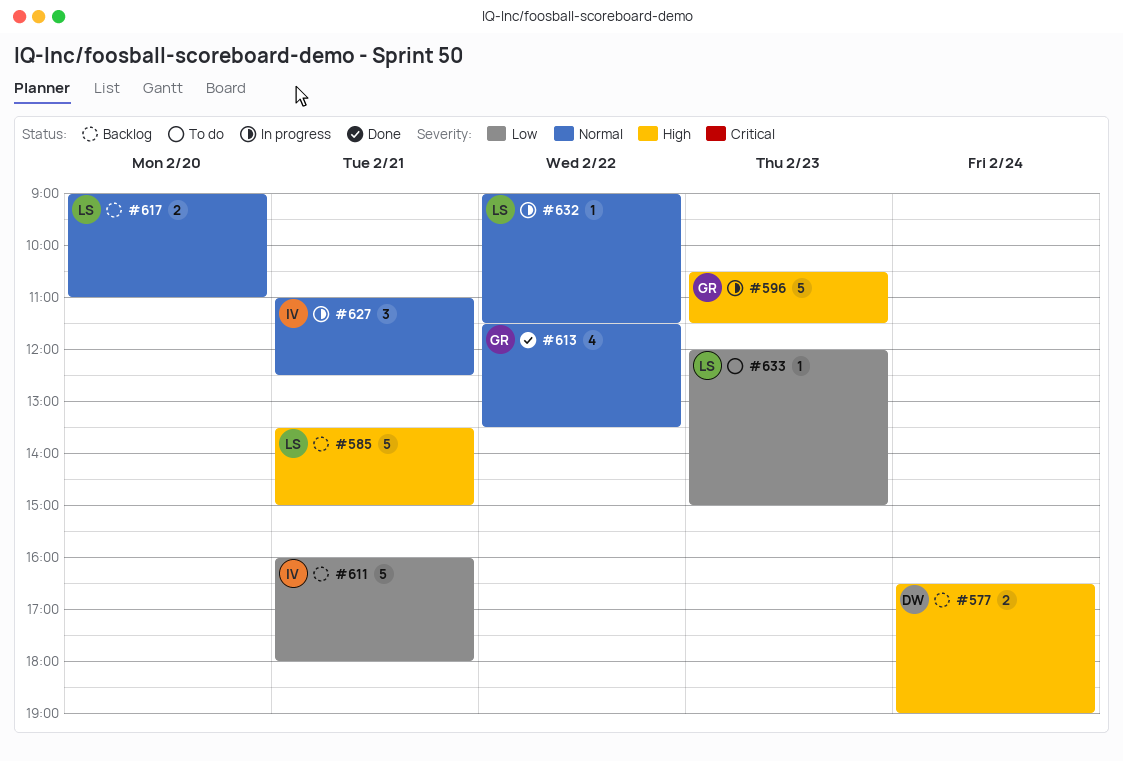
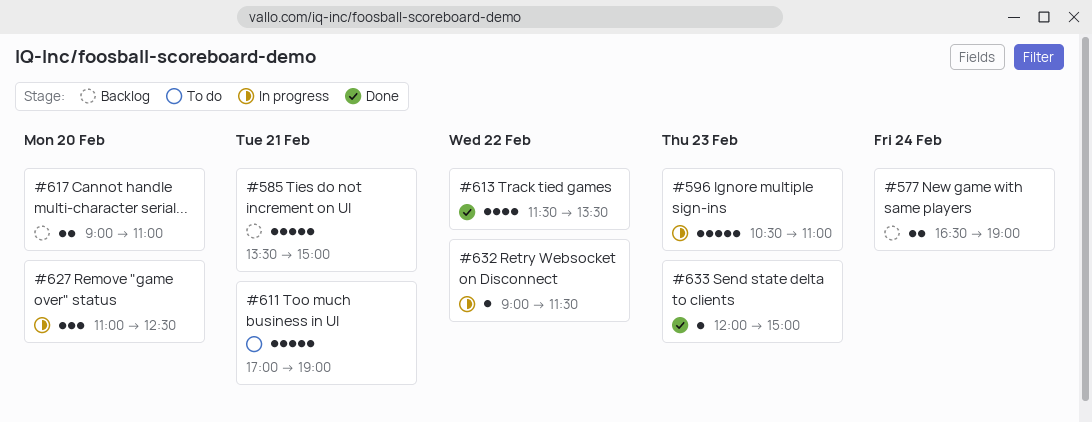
#596, ends: 11:30 -> 11:00
#611, status: Backlog -> To do
#611, begins: 16:00 -> 17:00
#611, ends: 18:00 -> 19:00
#627, day: Feb 21 -> Feb 20
#633, status: To do -> Done

